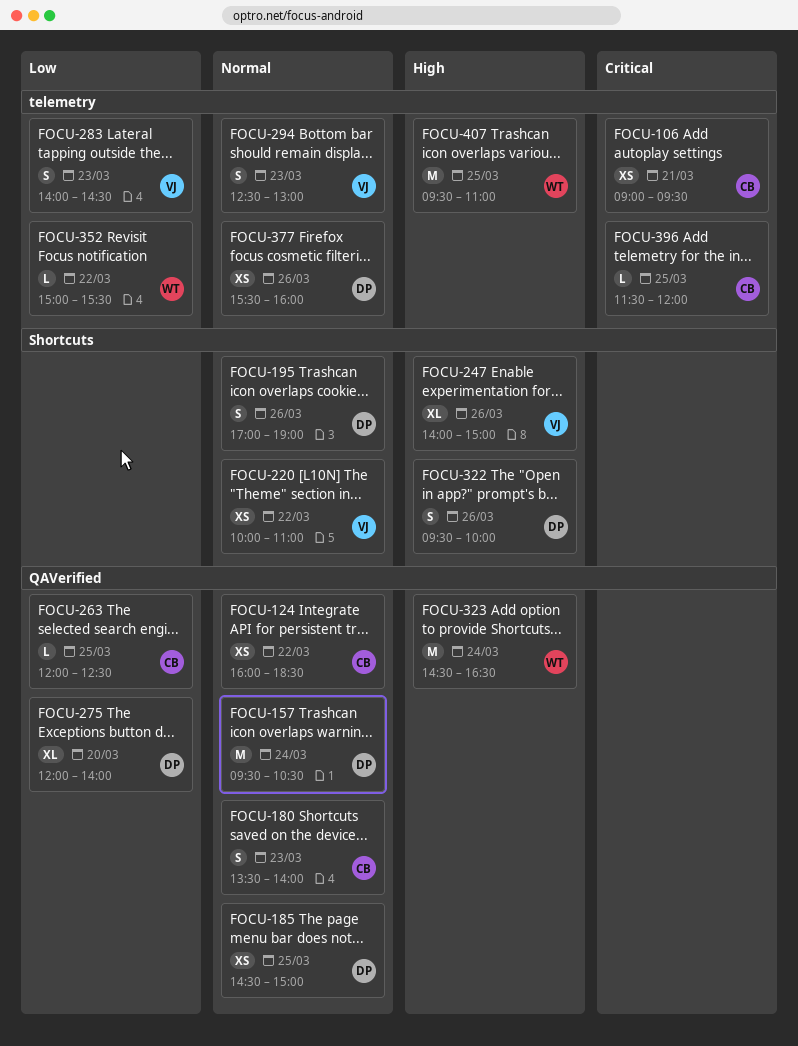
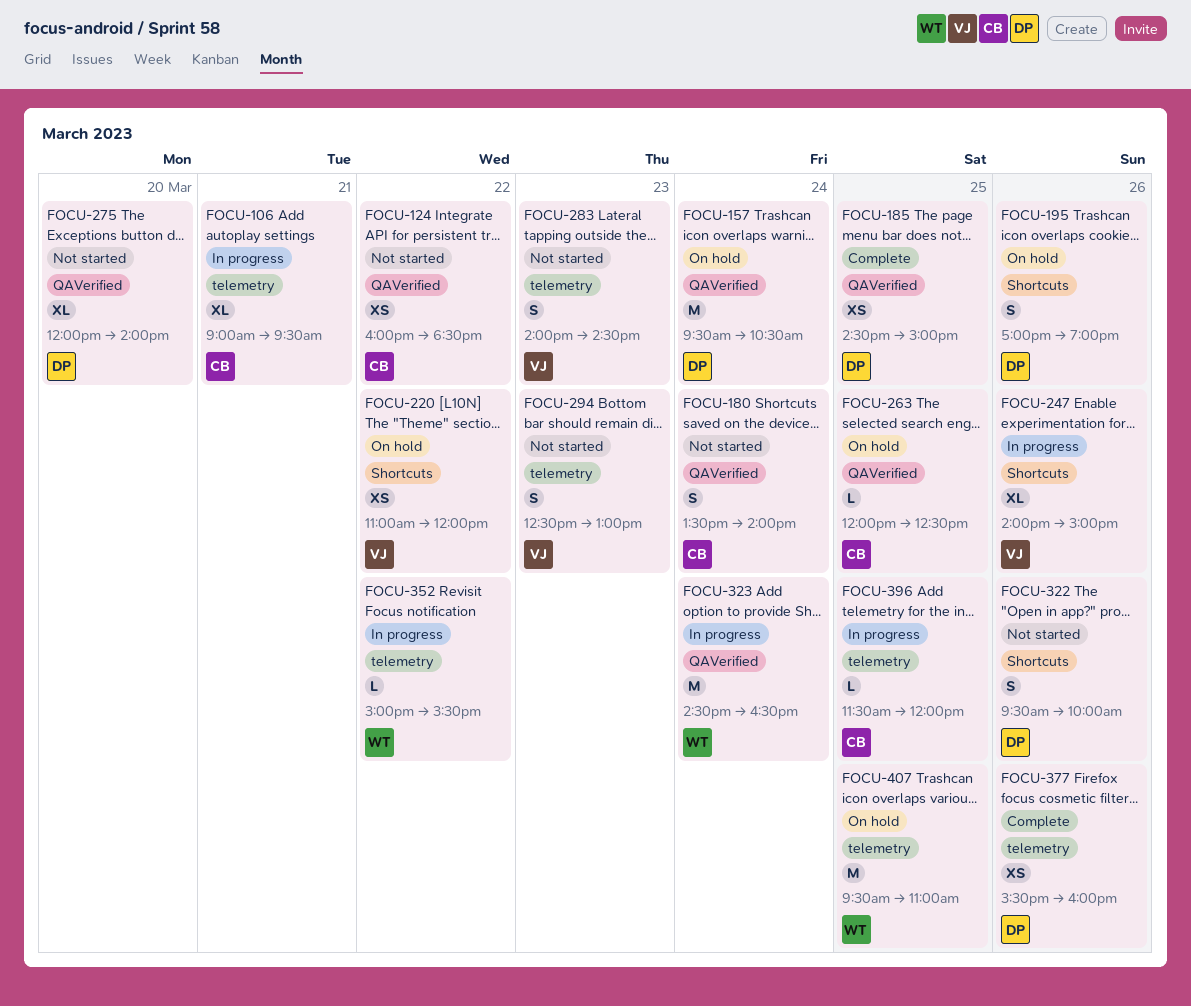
FOCU-106, estimate: XS -> XL
FOCU-180, day: Mar 23 -> Mar 24
FOCU-220, begins: 10:00 -> 11:00
FOCU-220, ends: 11:00 -> 12:00

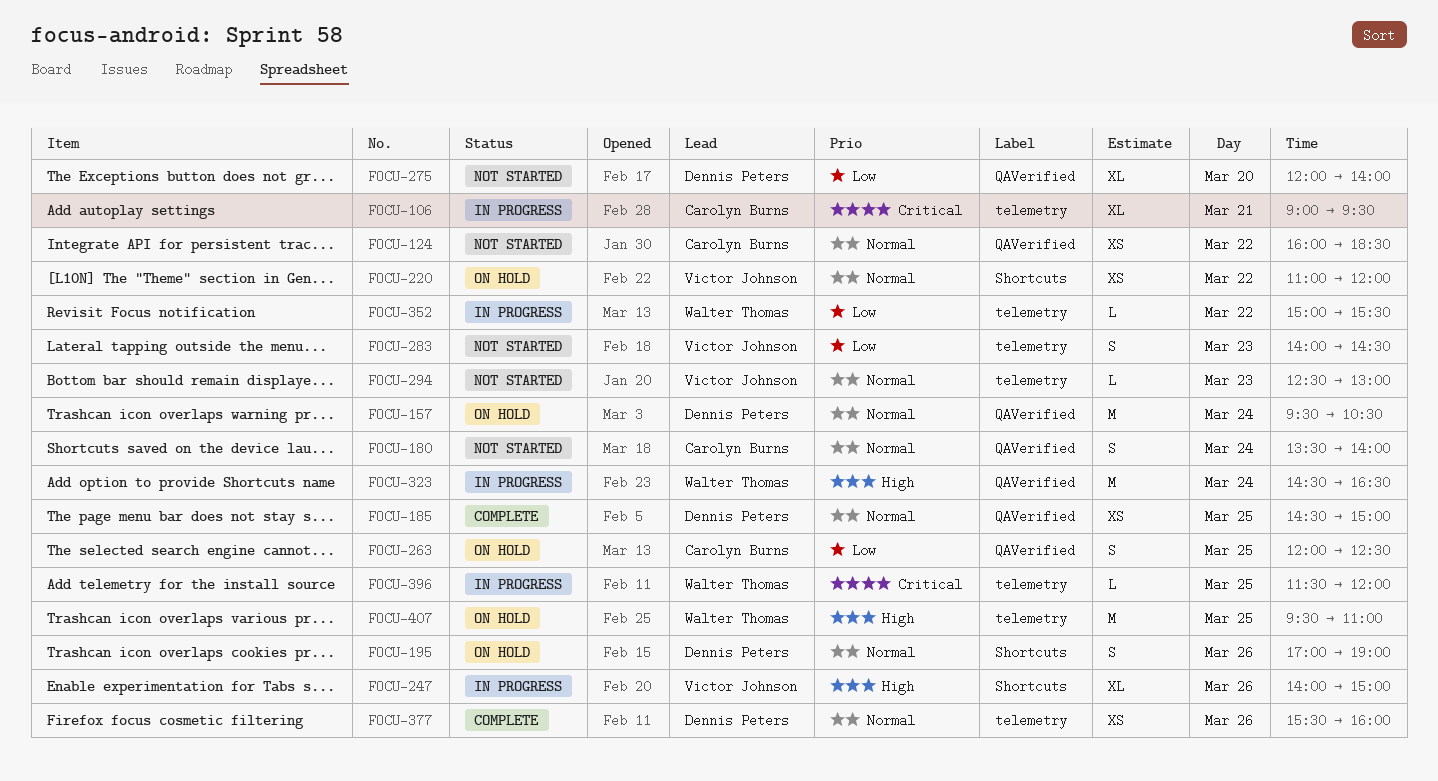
FOCU-263, estimate: L -> S
FOCU-294, estimate: S -> L
FOCU-322: present -> none
FOCU-396, owner: Carolyn Burns -> Walter Thomas

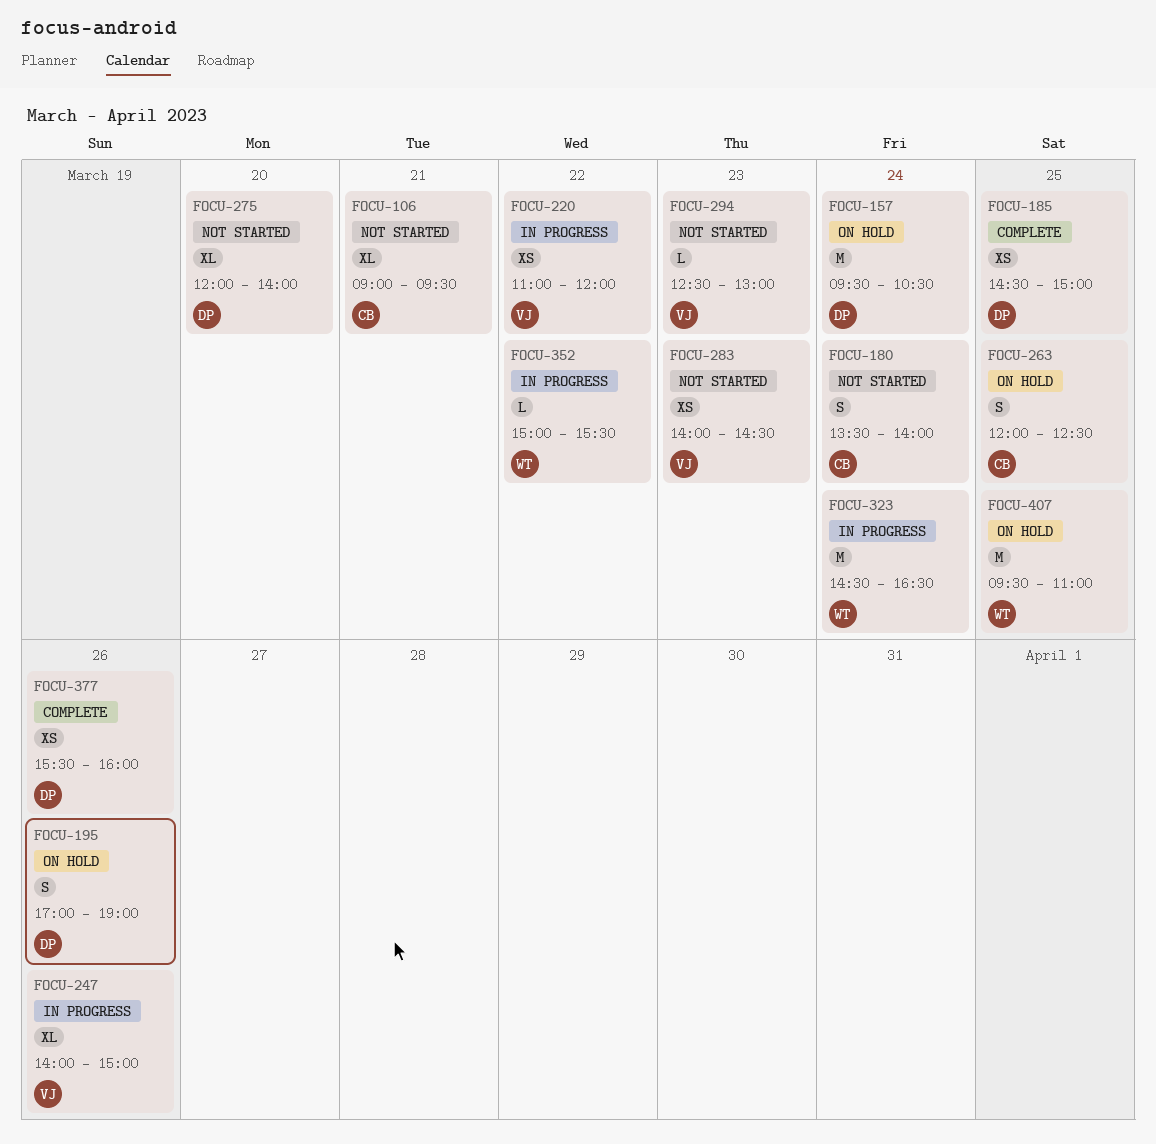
FOCU-106, status: In progress -> Not started
FOCU-124: present -> none
FOCU-220, status: On hold -> In progress
FOCU-283, estimate: S -> XS
FOCU-396: present -> none

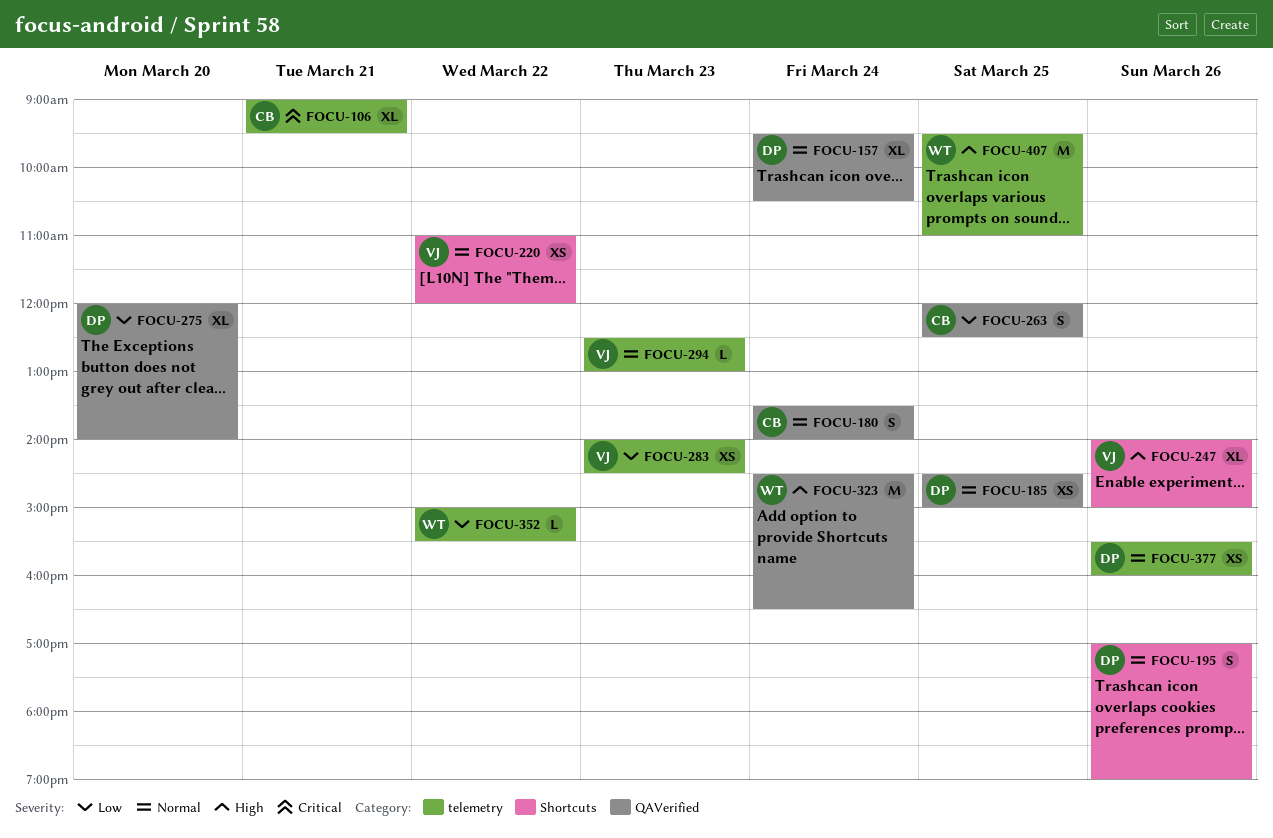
FOCU-157, estimate: M -> XL

